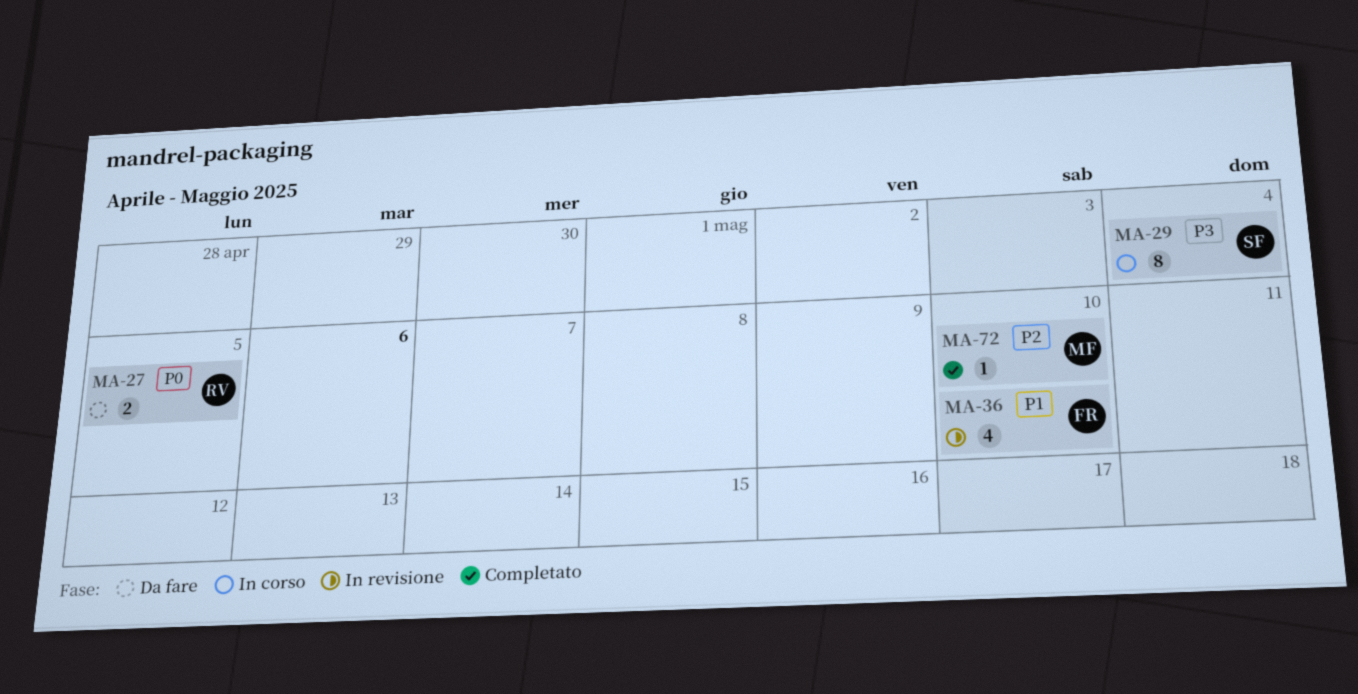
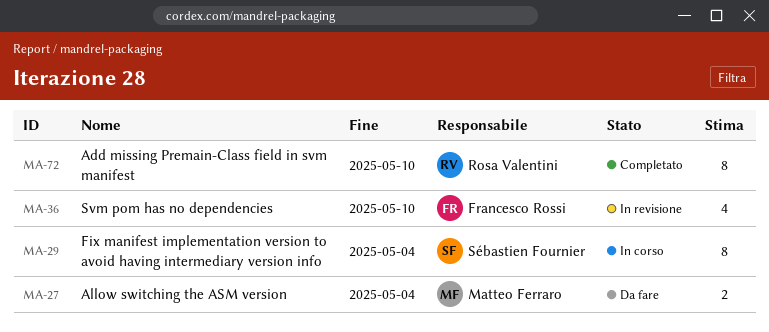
MA-27, owner: Rosa Valentini -> Matteo Ferraro
MA-27, due: May 5 -> May 4
MA-72, owner: Matteo Ferraro -> Rosa Valentini
MA-72, estimate: 1 -> 8

